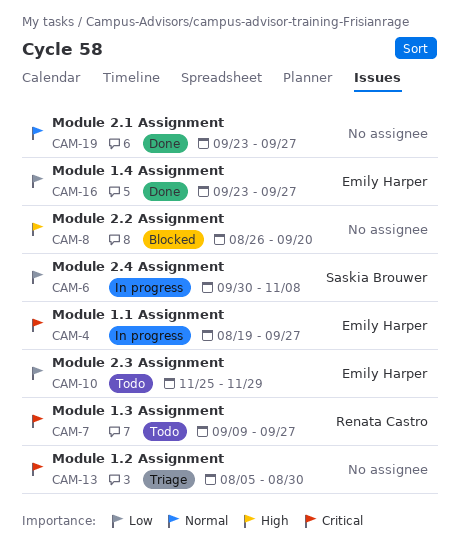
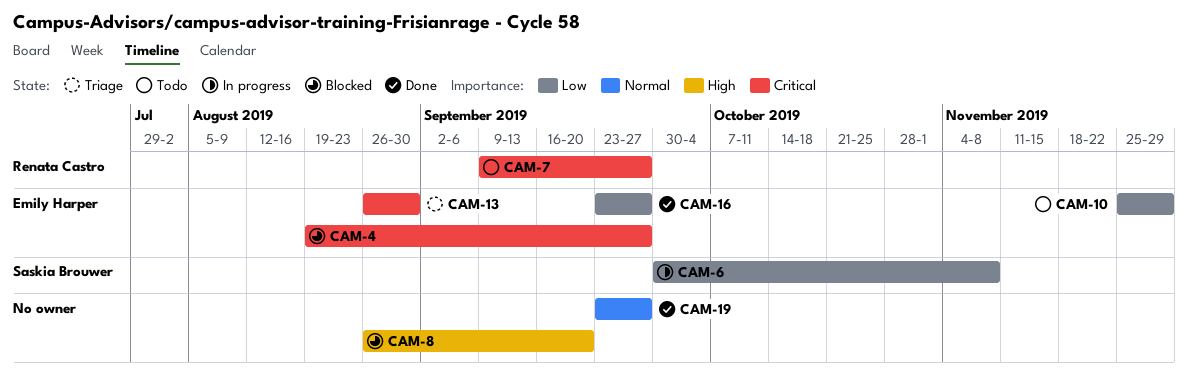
CAM-4, status: In progress -> Blocked
CAM-13, owner: none -> Emily Harper
CAM-13, start: Aug 5 -> Aug 26

